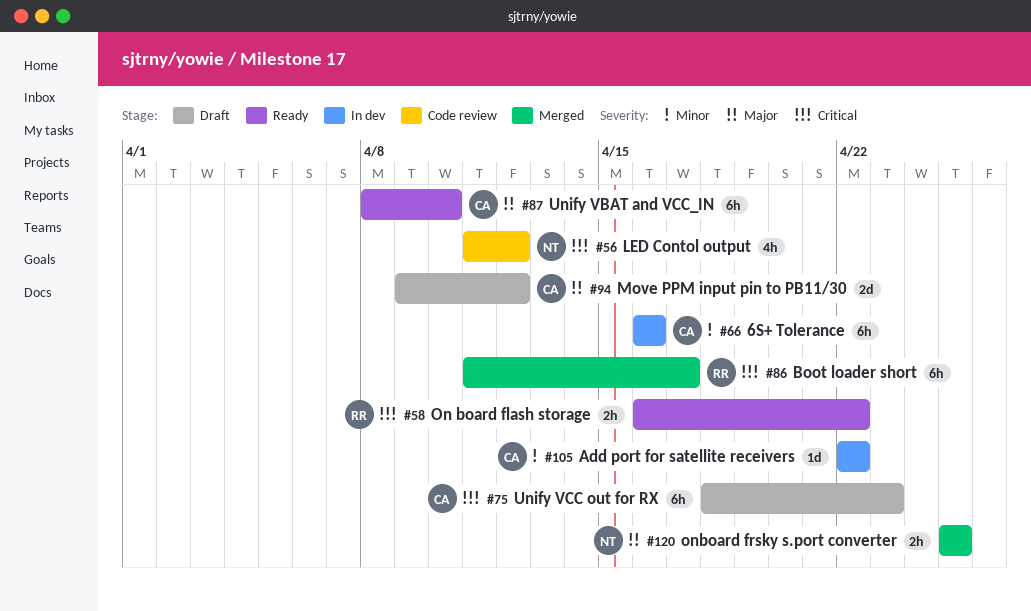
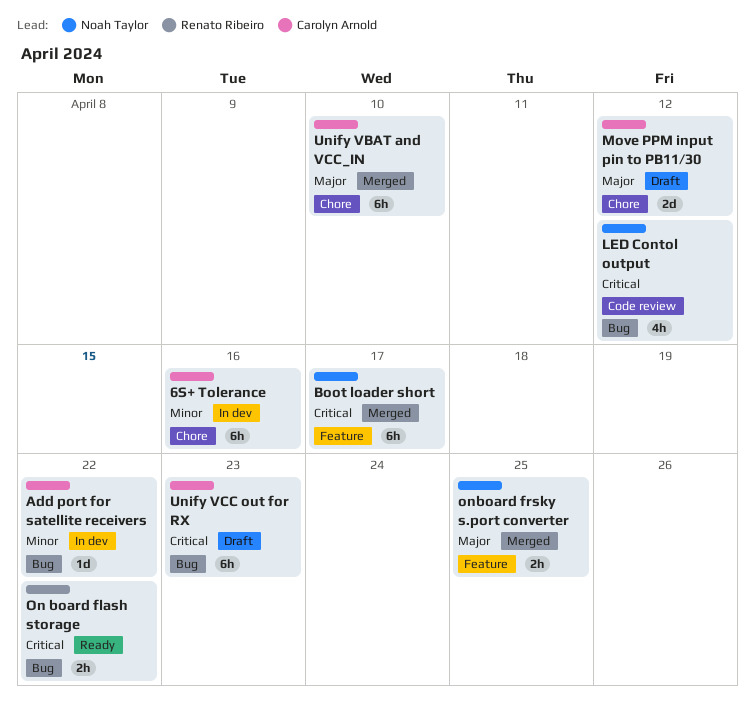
Boot loader short, owner: Renato Ribeiro -> Noah Taylor
Unify VBAT and VCC_IN, status: Ready -> Merged

